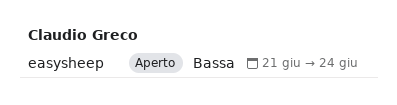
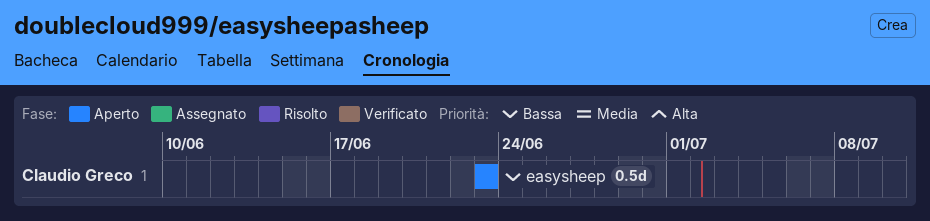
easysheep, start: Jun 21 -> Jun 23
easysheep, due: Jun 24 -> Jun 23

